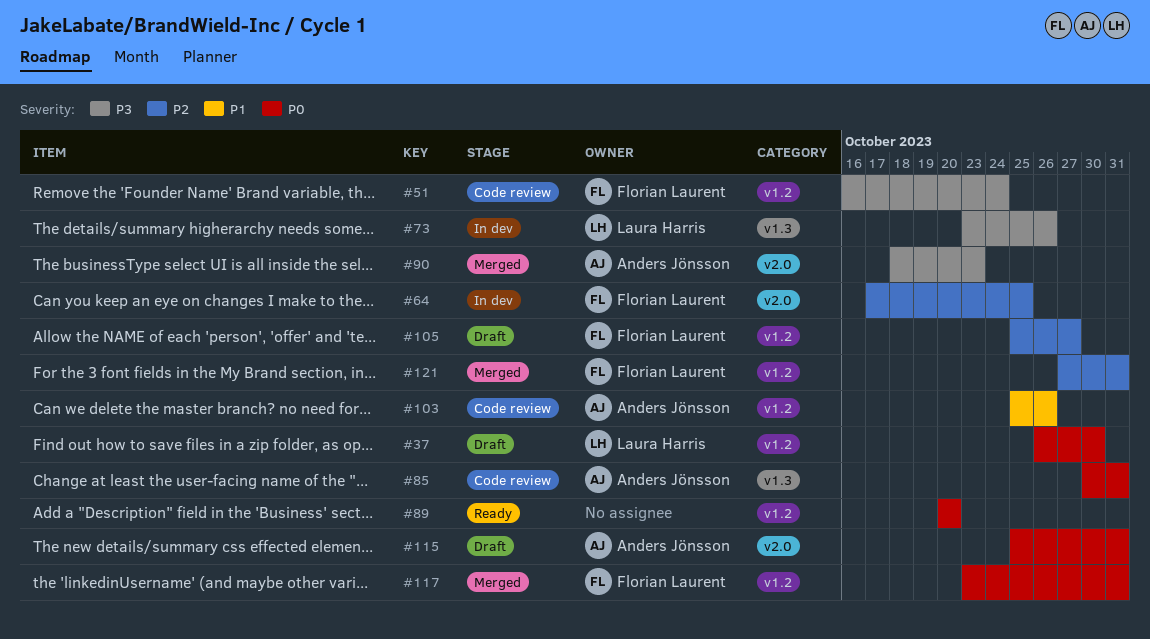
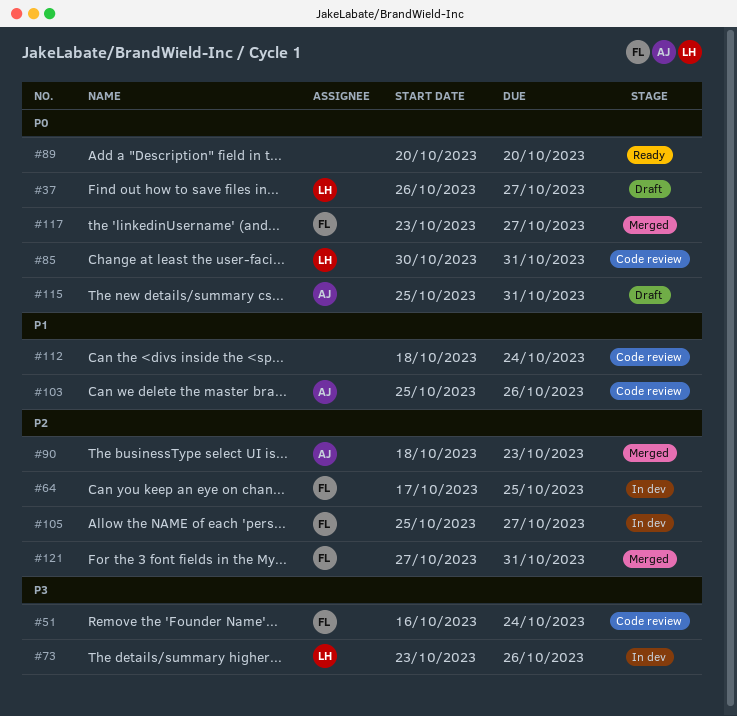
#37, due: Oct 30 -> Oct 27
#85, owner: Anders Jönsson -> Laura Harris
#90, priority: P3 -> P2
#105, status: Draft -> In dev
#112: none -> present
#117, due: Oct 31 -> Oct 27

